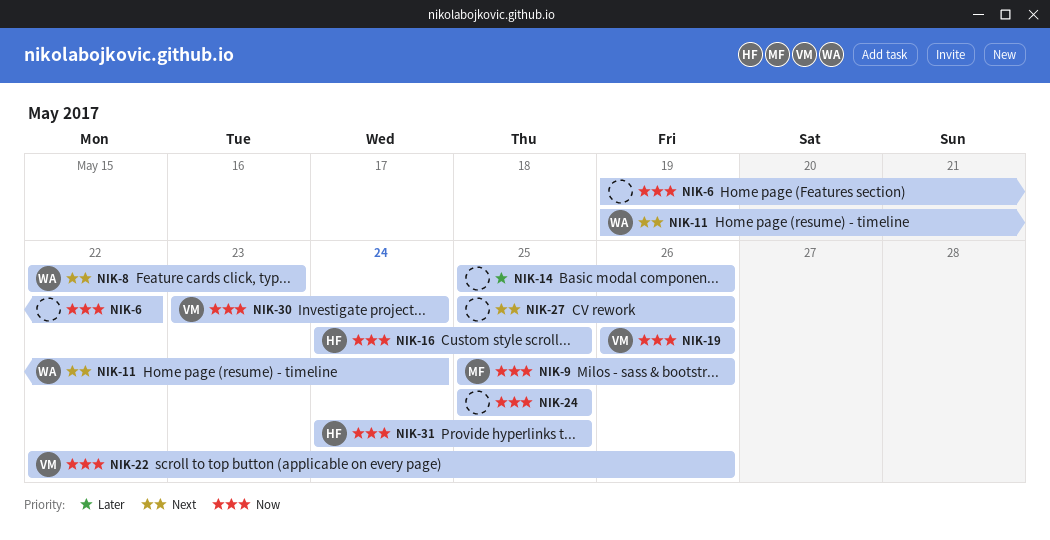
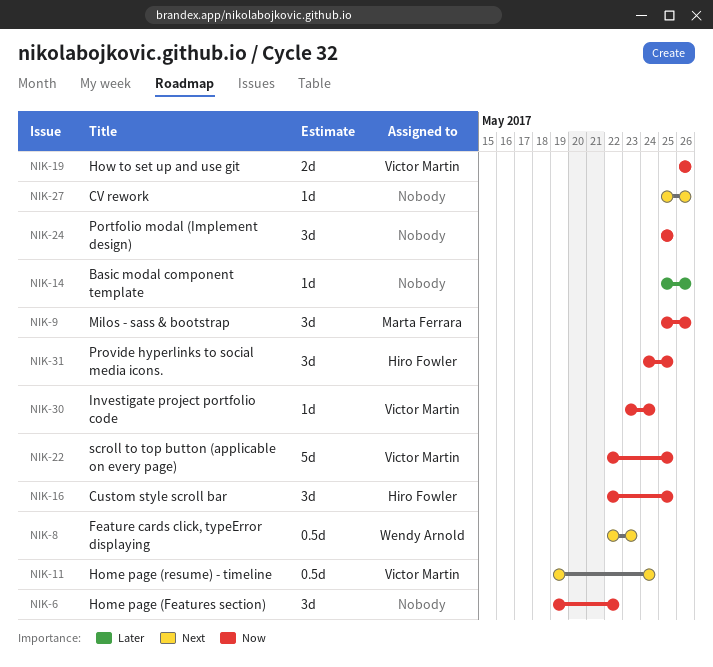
NIK-11, owner: Wendy Arnold -> Victor Martin
NIK-16, start: May 24 -> May 22
NIK-22, due: May 26 -> May 25

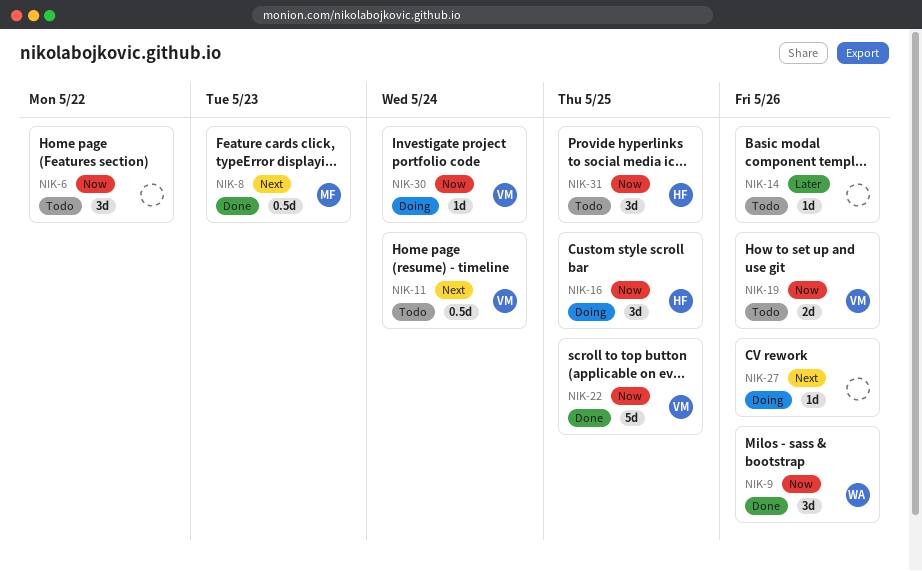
NIK-8, owner: Wendy Arnold -> Marta Ferrara
NIK-9, owner: Marta Ferrara -> Wendy Arnold
NIK-24: present -> none

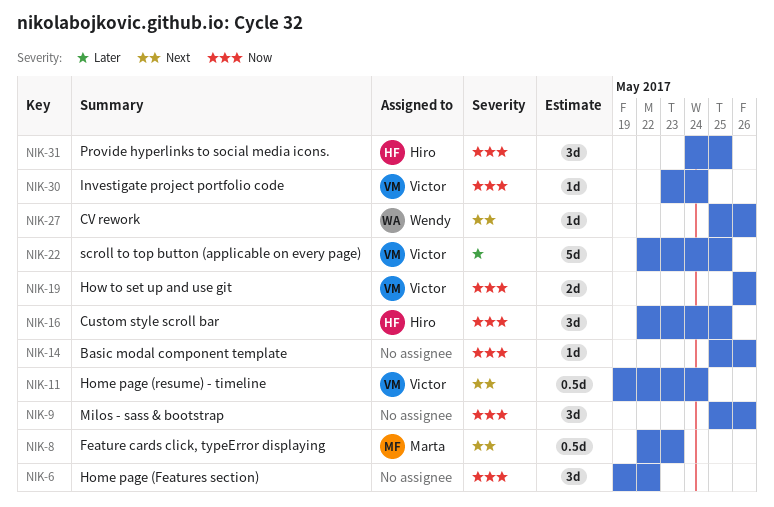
NIK-9, owner: Wendy -> none
NIK-14, priority: Later -> Now
NIK-22, priority: Now -> Later
NIK-27, owner: none -> Wendy

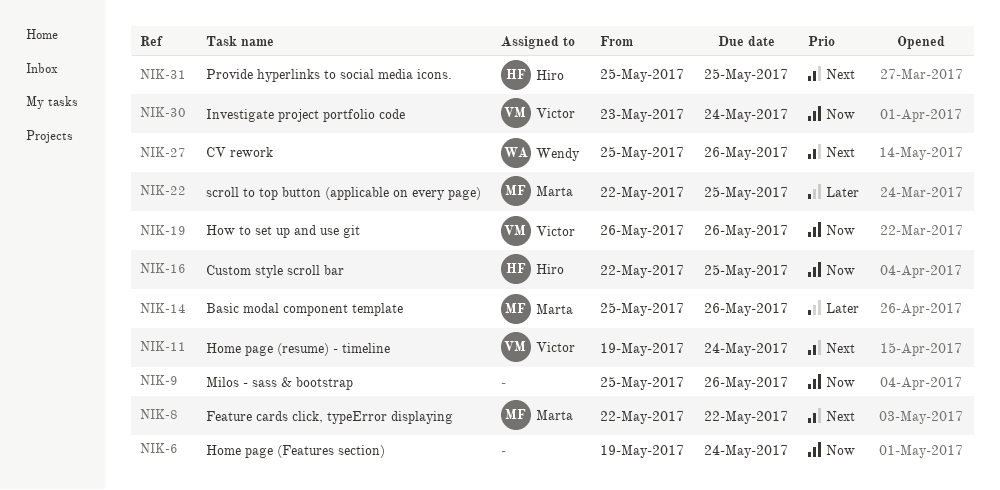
NIK-6, due: May 22 -> May 24
NIK-8, due: May 23 -> May 22
NIK-14, owner: none -> Marta
NIK-14, priority: Now -> Later
NIK-22, owner: Victor -> Marta
NIK-31, priority: Now -> Next
NIK-31, start: May 24 -> May 25

